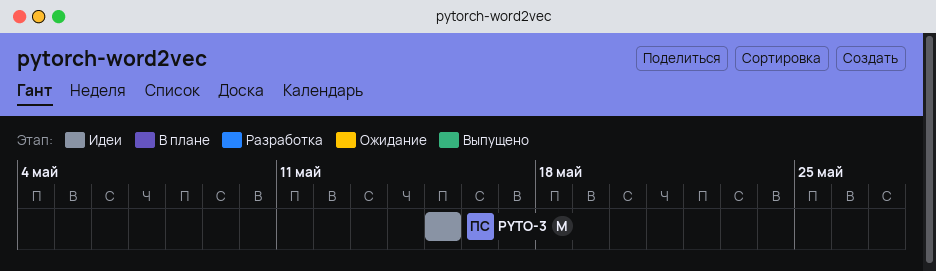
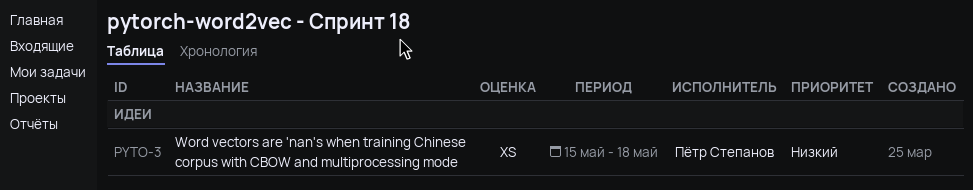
PYTO-3, estimate: M -> XS
PYTO-3, due: May 15 -> May 18

